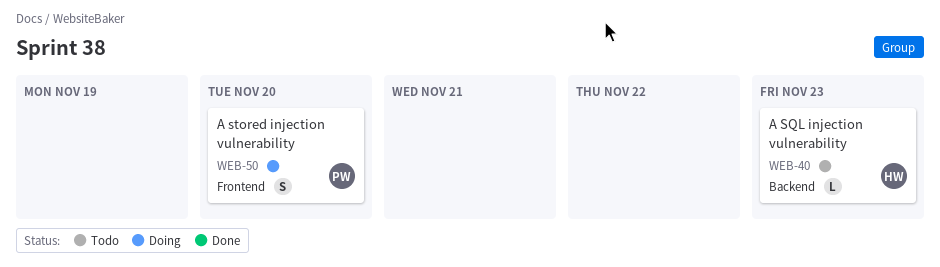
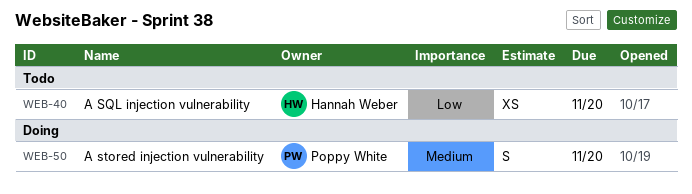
WEB-40, estimate: L -> XS
WEB-40, due: Nov 23 -> Nov 20

